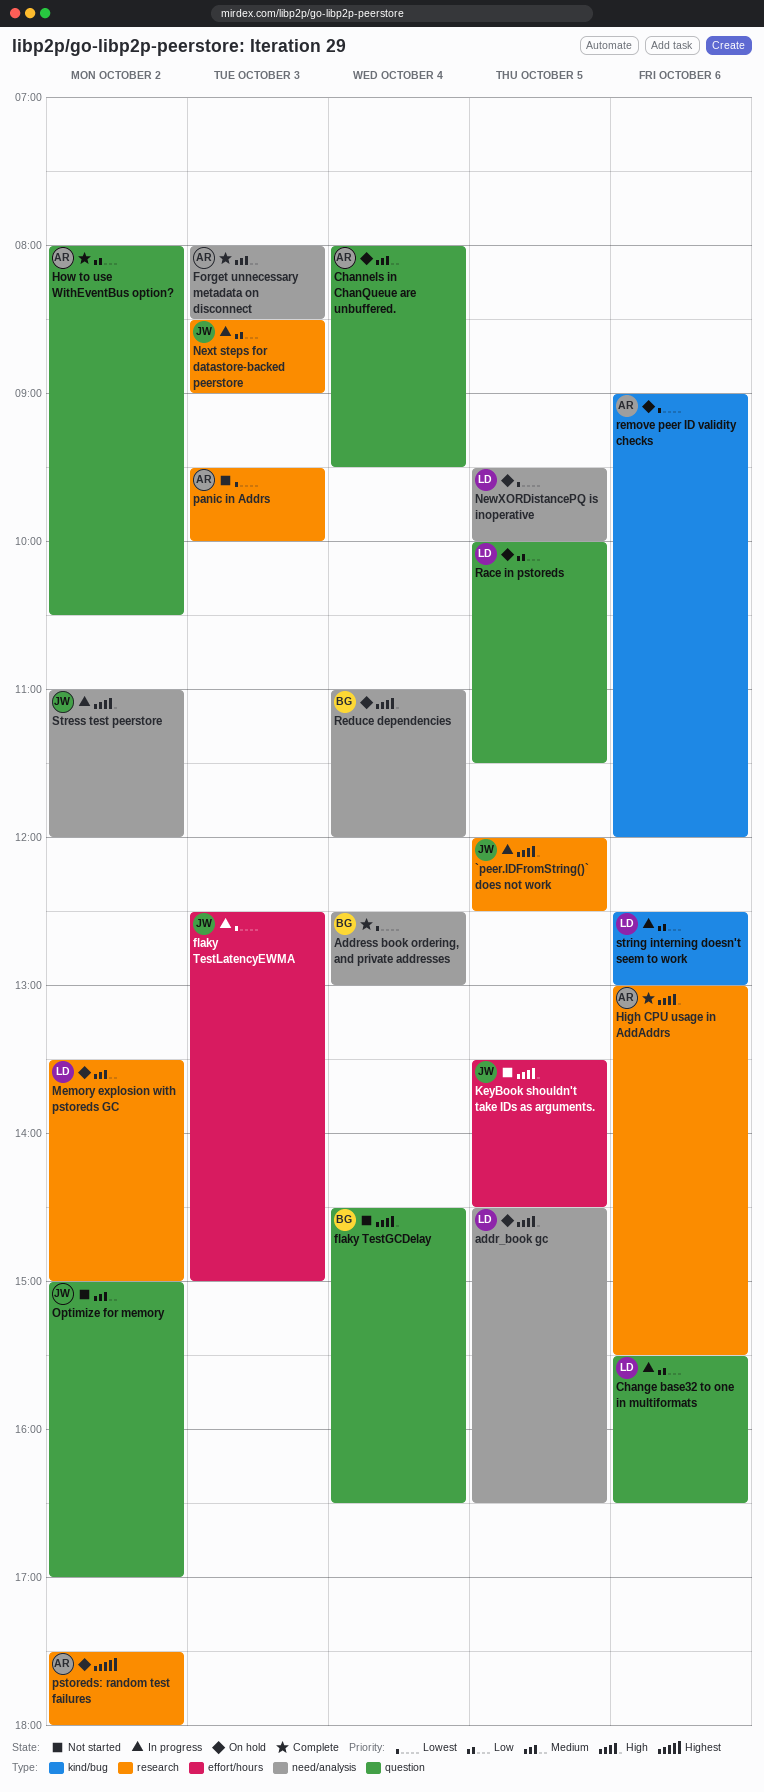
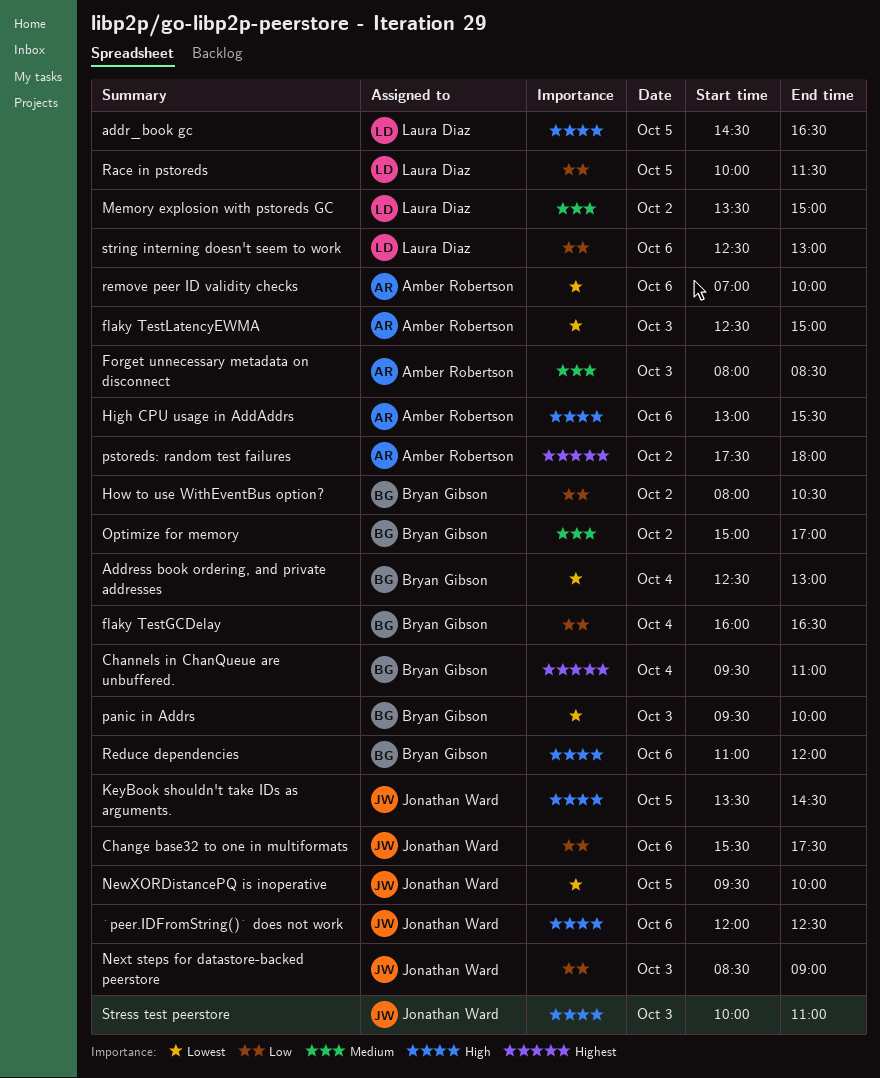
`peer.IDFromString()` does not work, day: Oct 5 -> Oct 6
Change base32 to one in multiformats, owner: Laura Diaz -> Jonathan Ward
Change base32 to one in multiformats, ends: 16:30 -> 17:30
Channels in ChanQueue are unbuffered., owner: Amber Robertson -> Bryan Gibson
Channels in ChanQueue are unbuffered., priority: Medium -> Highest
Channels in ChanQueue are unbuffered., begins: 08:00 -> 09:30
Channels in ChanQueue are unbuffered., ends: 09:30 -> 11:00
flaky TestGCDelay, priority: High -> Low
flaky TestGCDelay, begins: 14:30 -> 16:00
flaky TestLatencyEWMA, owner: Jonathan Ward -> Amber Robertson
How to use WithEventBus option?, owner: Amber Robertson -> Bryan Gibson
NewXORDistancePQ is inoperative, owner: Laura Diaz -> Jonathan Ward
Optimize for memory, owner: Jonathan Ward -> Bryan Gibson
panic in Addrs, owner: Amber Robertson -> Bryan Gibson
Reduce dependencies, day: Oct 4 -> Oct 6
remove peer ID validity checks, begins: 09:00 -> 07:00
remove peer ID validity checks, ends: 12:00 -> 10:00
Stress test peerstore, day: Oct 2 -> Oct 3
Stress test peerstore, begins: 11:00 -> 10:00
Stress test peerstore, ends: 12:00 -> 11:00

